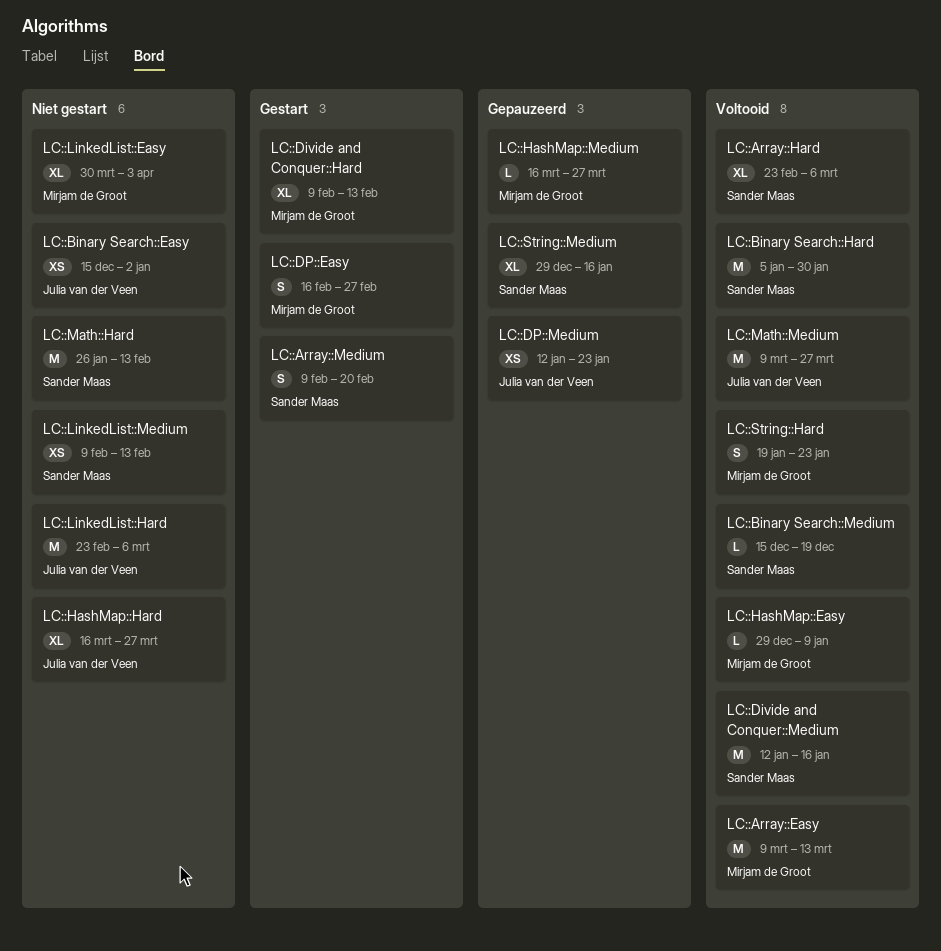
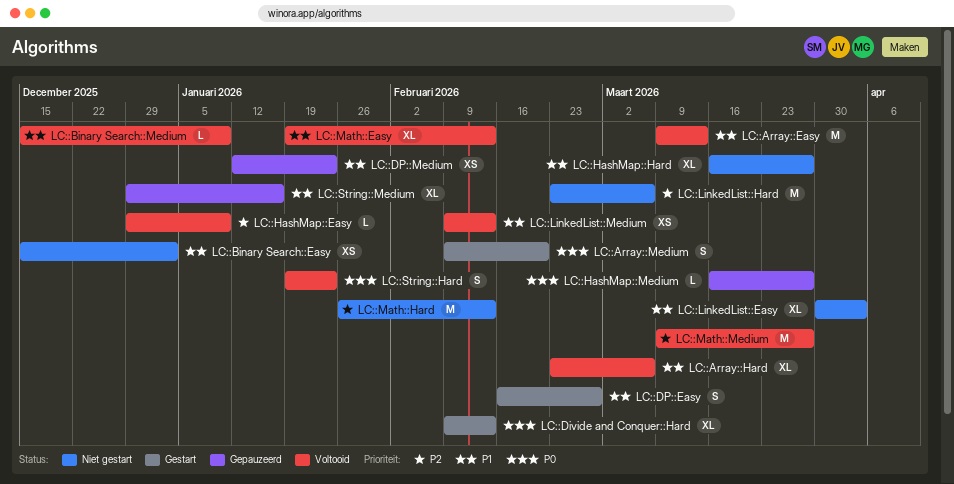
LC::Binary Search::Hard: present -> none
LC::Binary Search::Medium, due: Dec 19 -> Jan 9
LC::Divide and Conquer::Medium: present -> none
LC::LinkedList::Medium, status: Niet gestart -> Voltooid
LC::Math::Easy: none -> present

